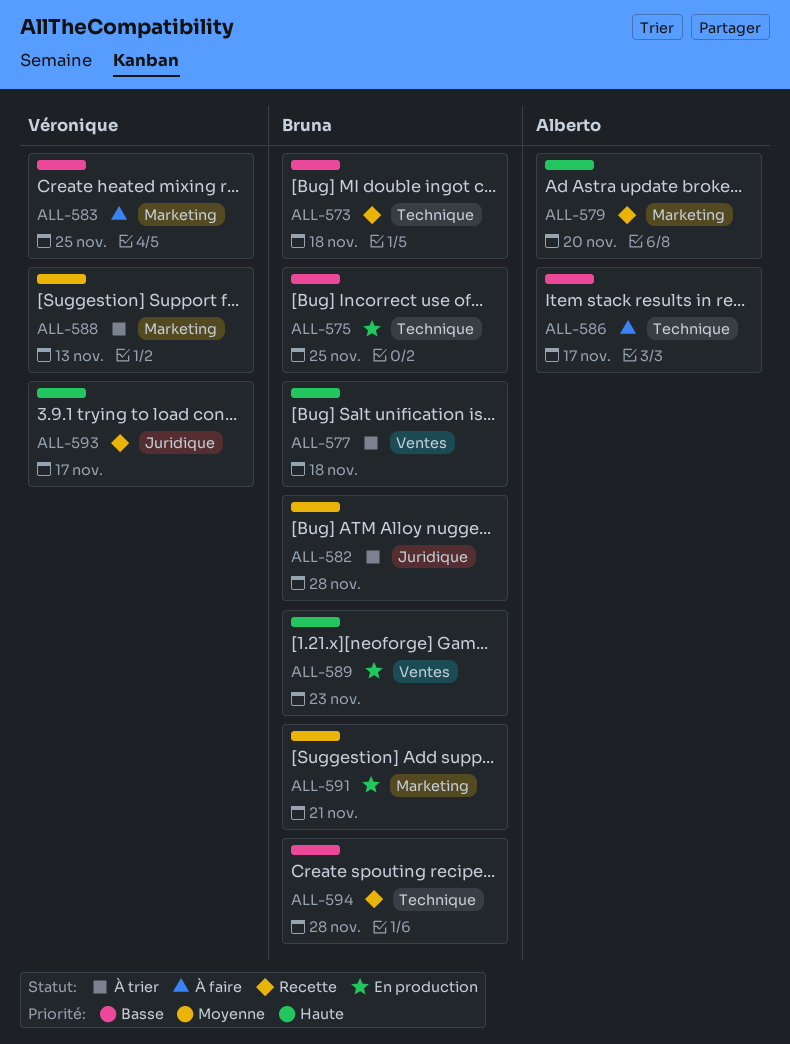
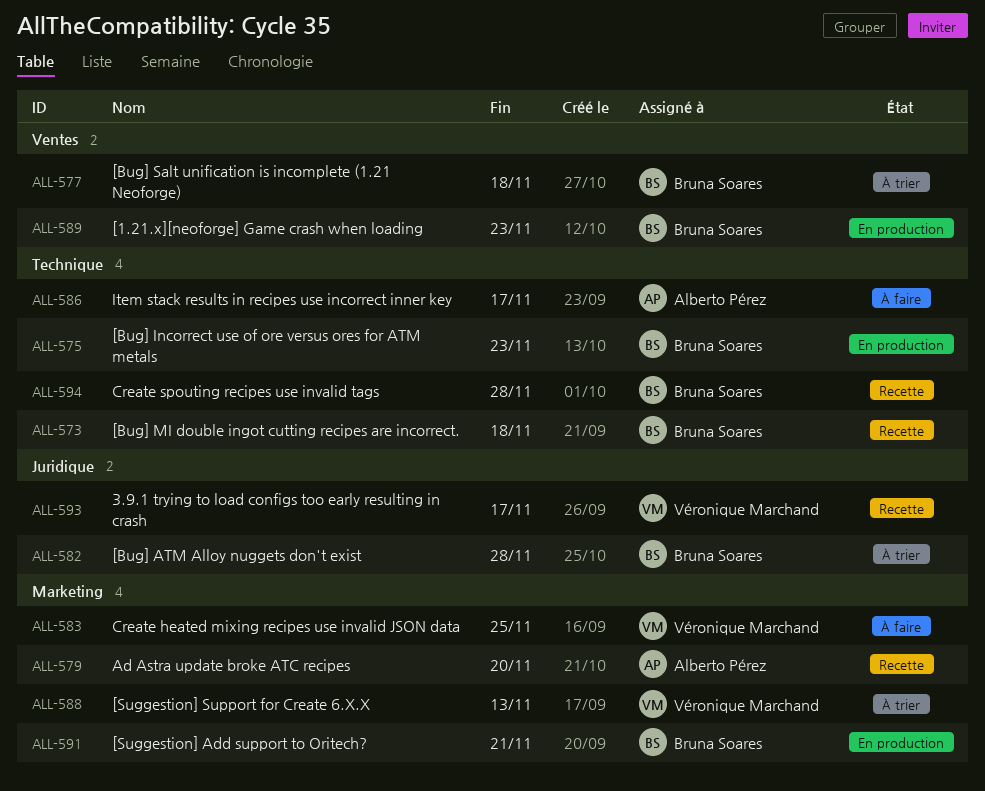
ALL-575, due: Nov 25 -> Nov 23

